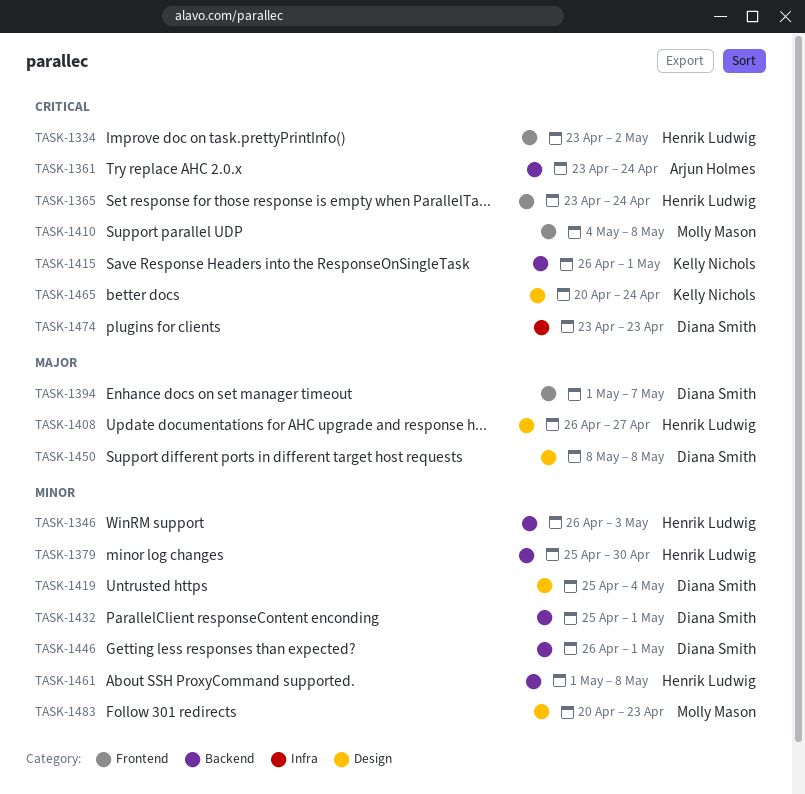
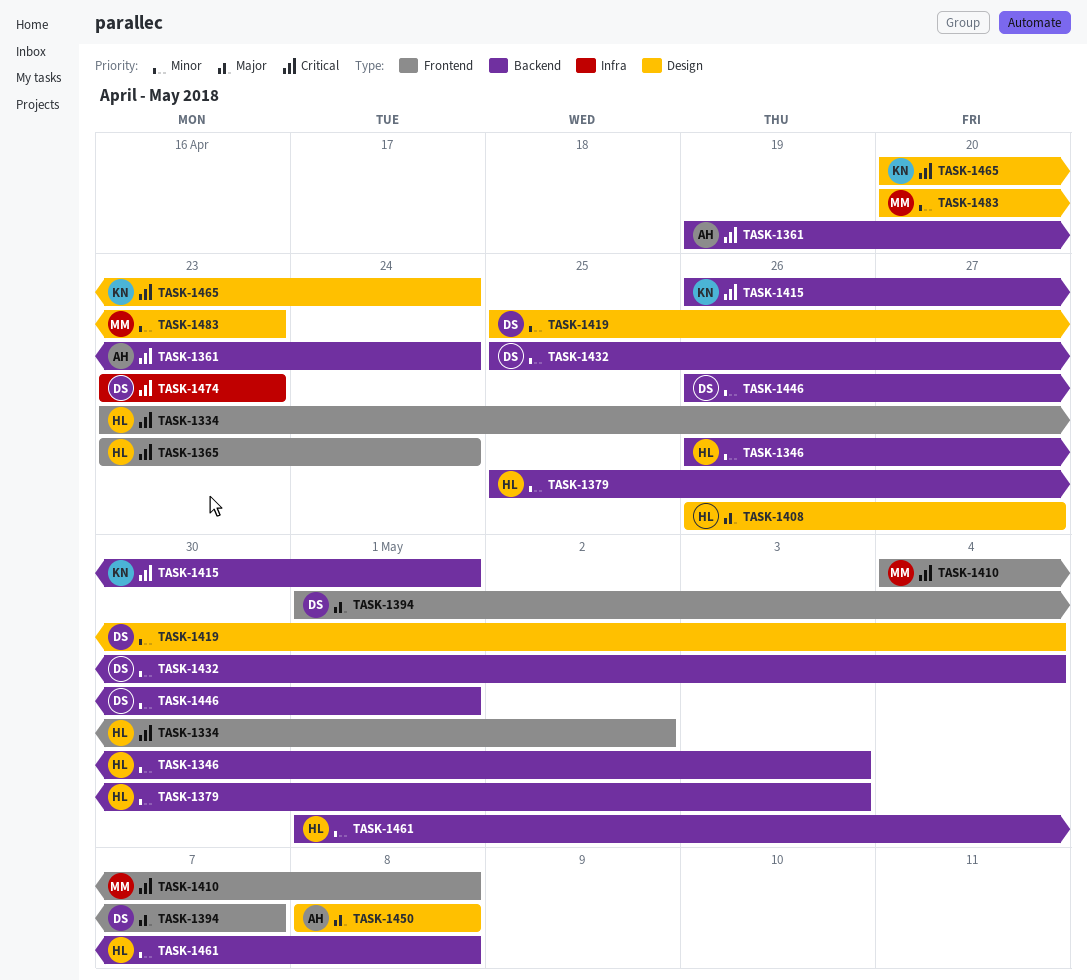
TASK-1361, start: Apr 23 -> Apr 19
TASK-1379, due: Apr 30 -> May 3
TASK-1432, due: May 1 -> May 4
TASK-1450, owner: Diana Smith -> Arjun Holmes

